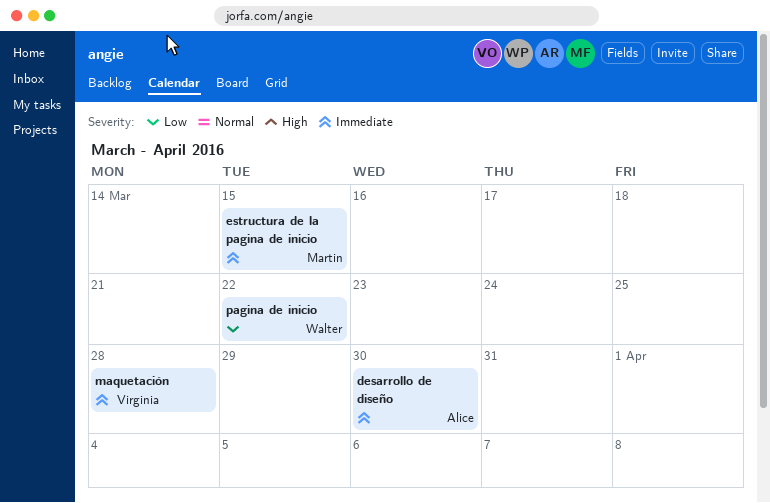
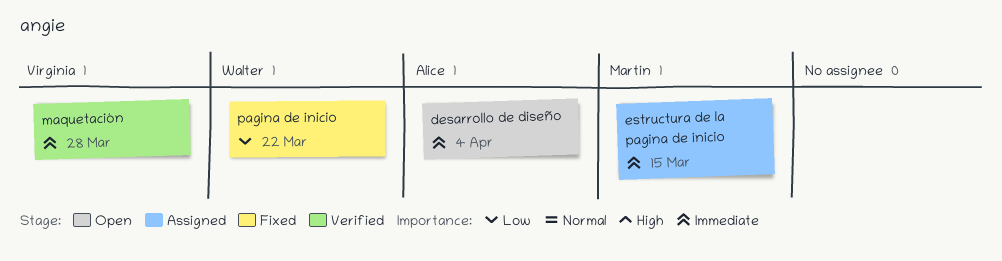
desarrollo de diseño, due: Mar 30 -> Apr 4

